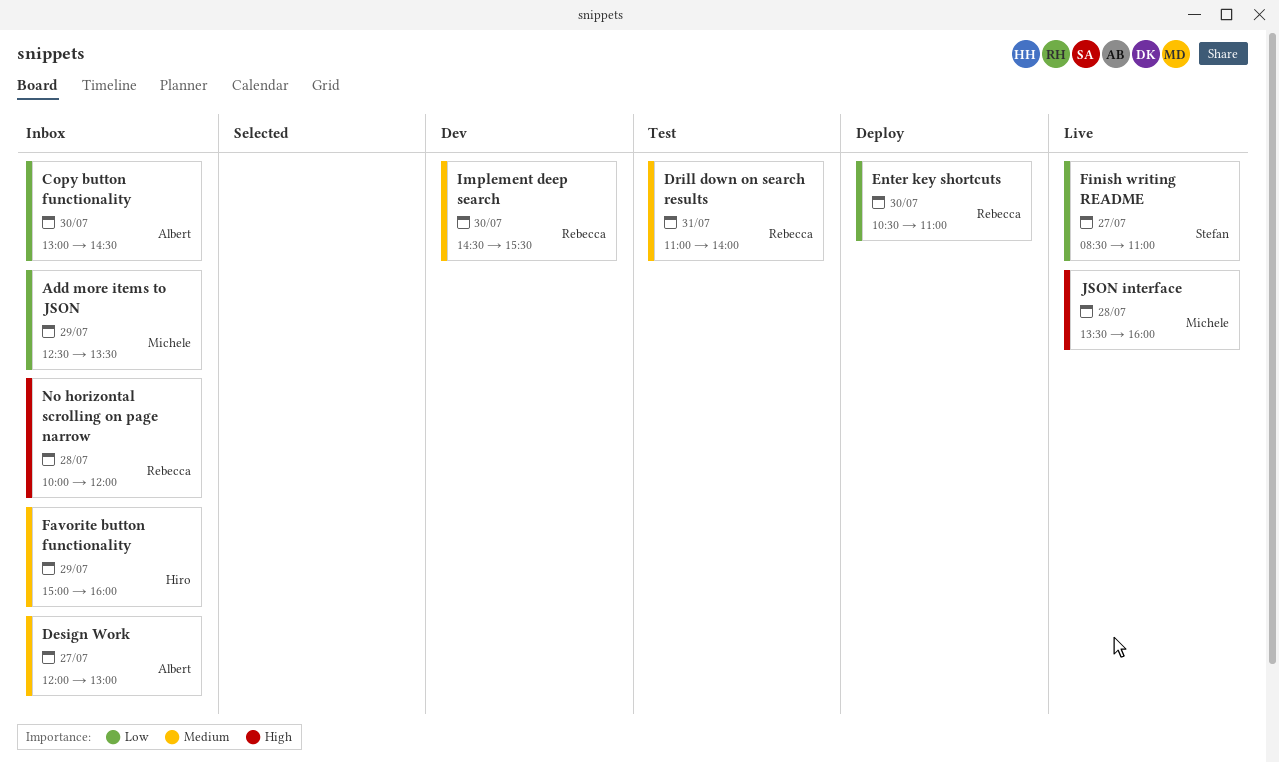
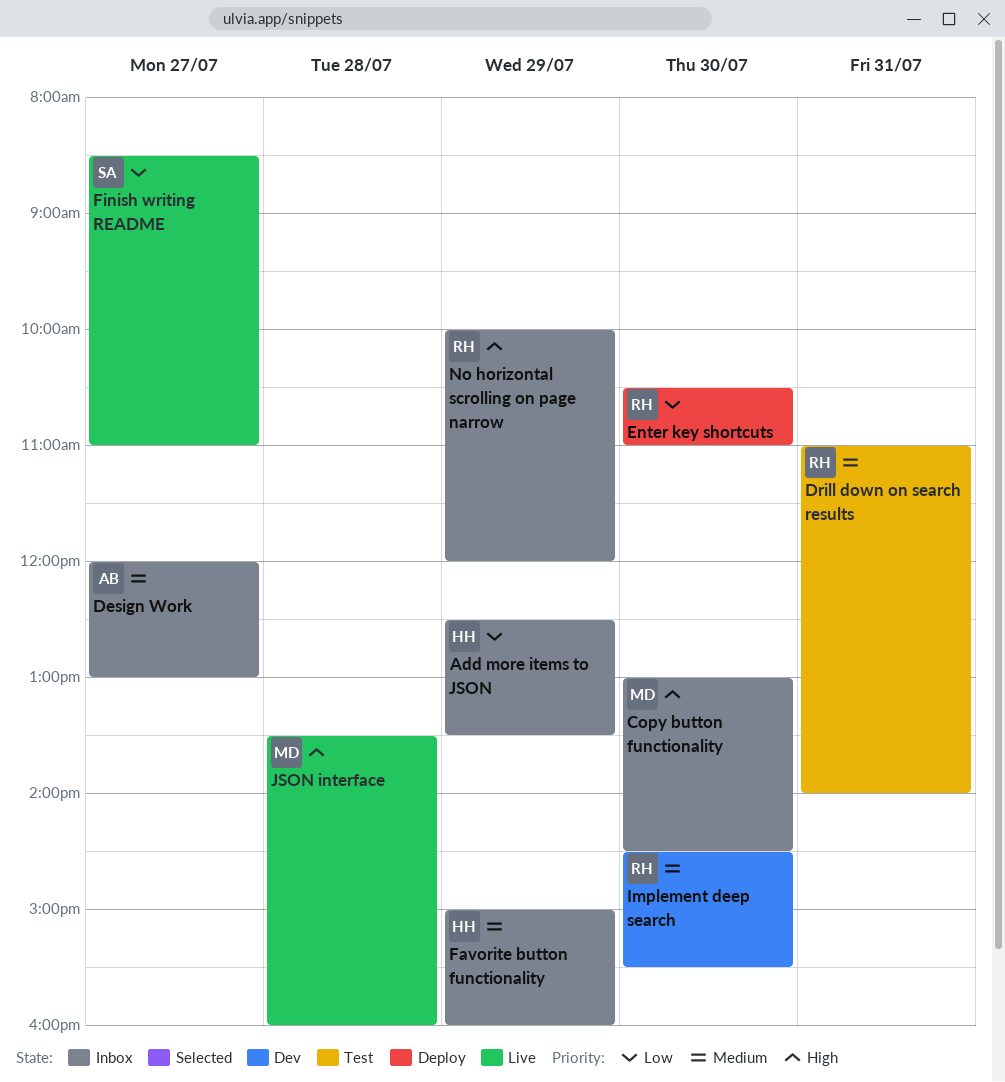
Add more items to JSON, owner: Michele -> Hiro
Copy button functionality, owner: Albert -> Michele
Copy button functionality, priority: Low -> High
No horizontal scrolling on page narrow, day: Jul 28 -> Jul 29

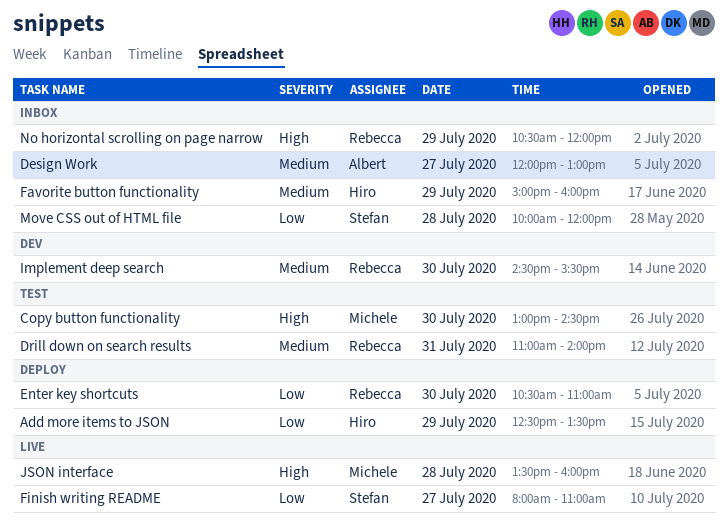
Add more items to JSON, status: Inbox -> Deploy
Copy button functionality, status: Inbox -> Test
Finish writing README, begins: 08:30 -> 08:00
Move CSS out of HTML file: none -> present
No horizontal scrolling on page narrow, begins: 10:00 -> 10:30

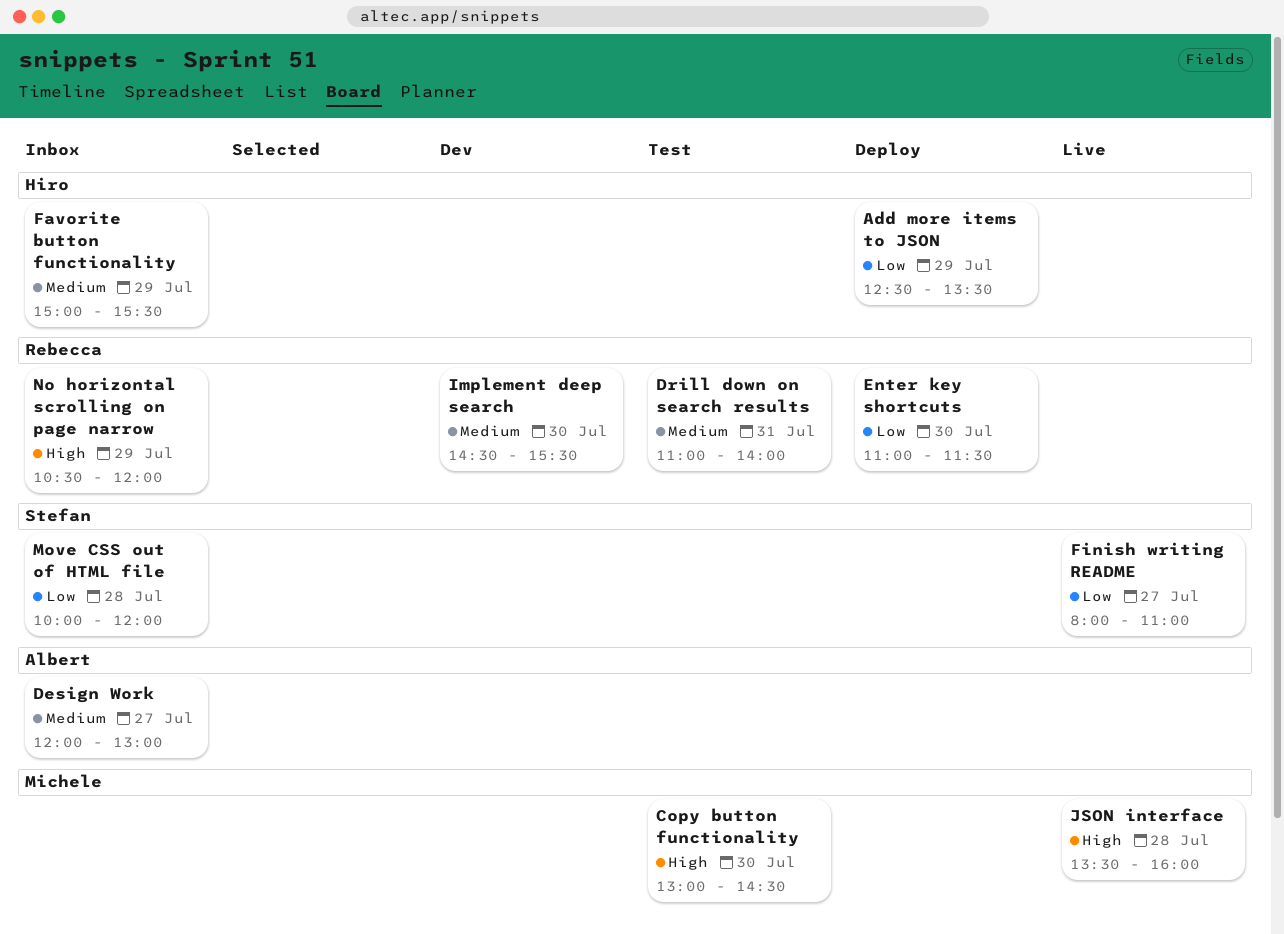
Enter key shortcuts, begins: 10:30 -> 11:00
Enter key shortcuts, ends: 11:00 -> 11:30
Favorite button functionality, ends: 16:00 -> 15:30

